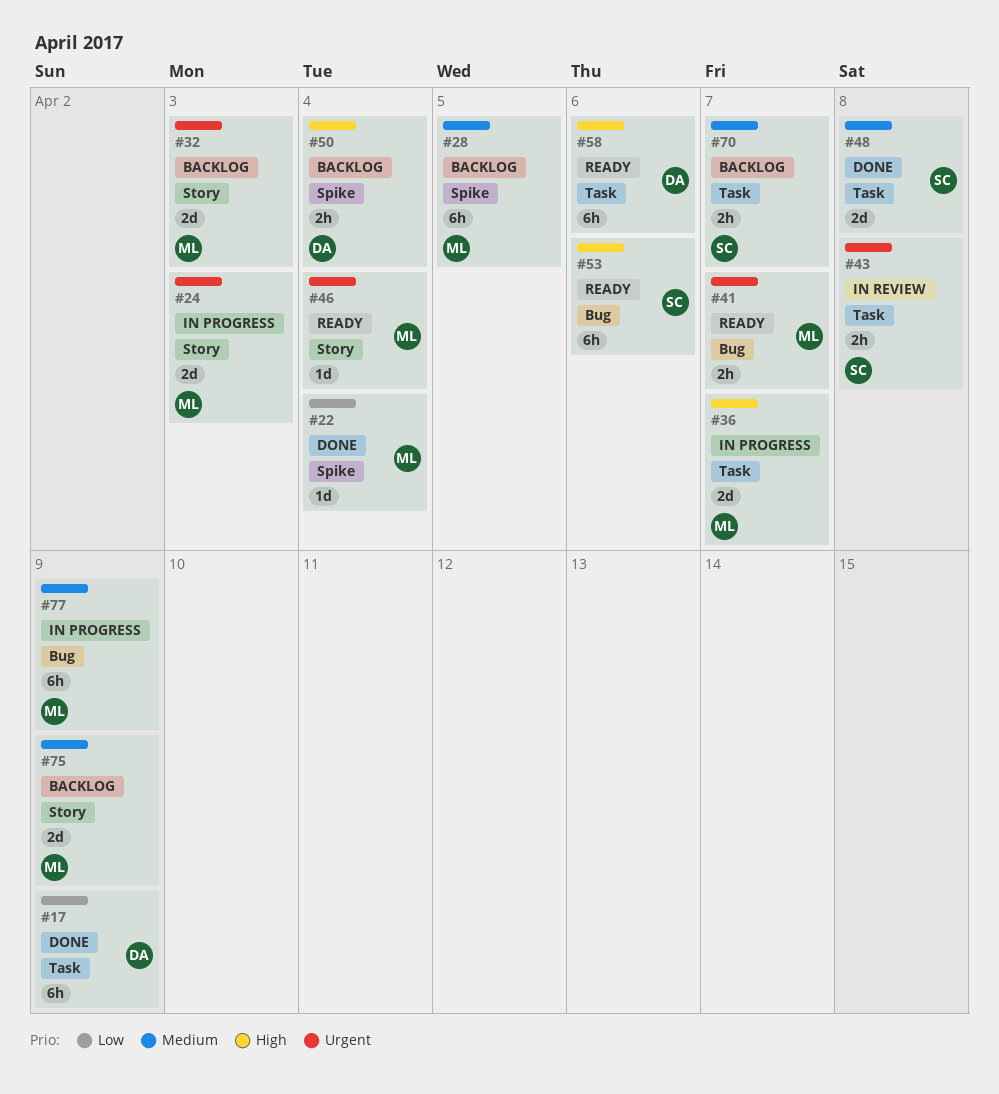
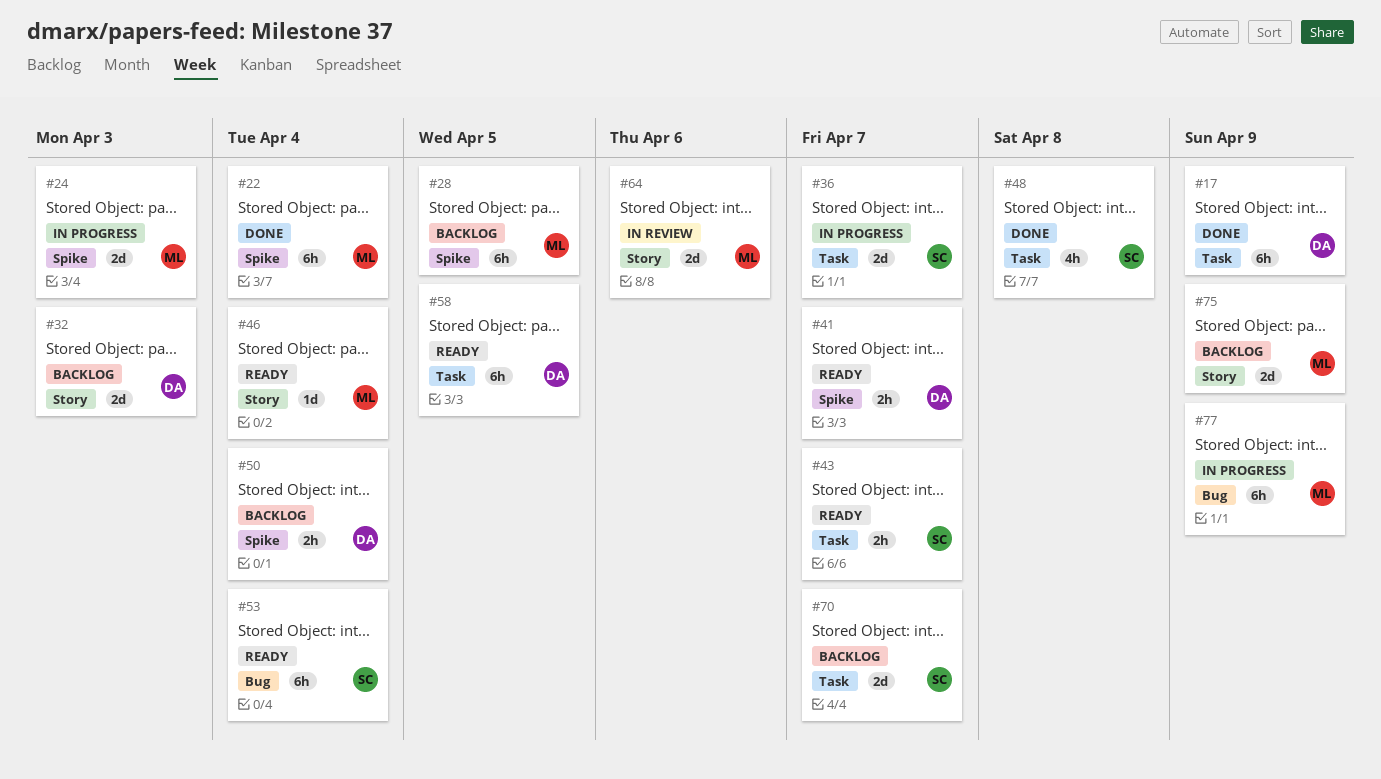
#22, estimate: 1d -> 6h
#24, label: Story -> Spike
#32, owner: ML -> DA
#36, owner: ML -> SC
#41, owner: ML -> DA
#41, label: Bug -> Spike
#43, status: In review -> Ready
#43, due: Apr 8 -> Apr 7
#48, estimate: 2d -> 4h
#53, due: Apr 6 -> Apr 4
#58, due: Apr 6 -> Apr 5
#64: none -> present
#70, estimate: 2h -> 2d

